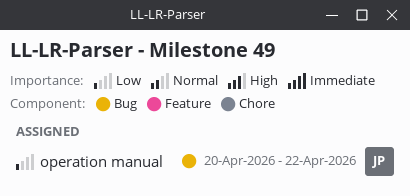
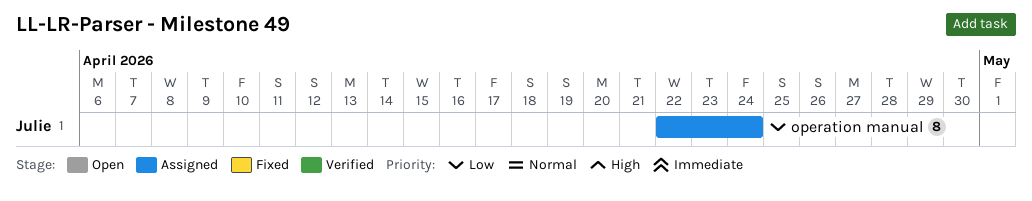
operation manual, start: Apr 20 -> Apr 22
operation manual, due: Apr 22 -> Apr 24

